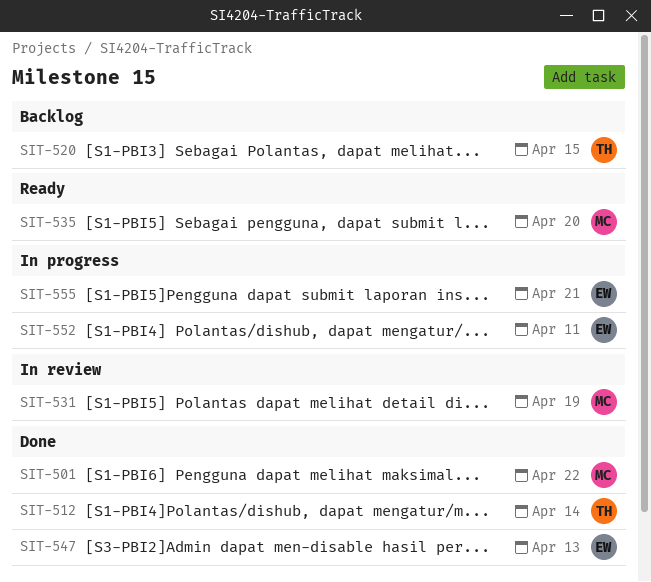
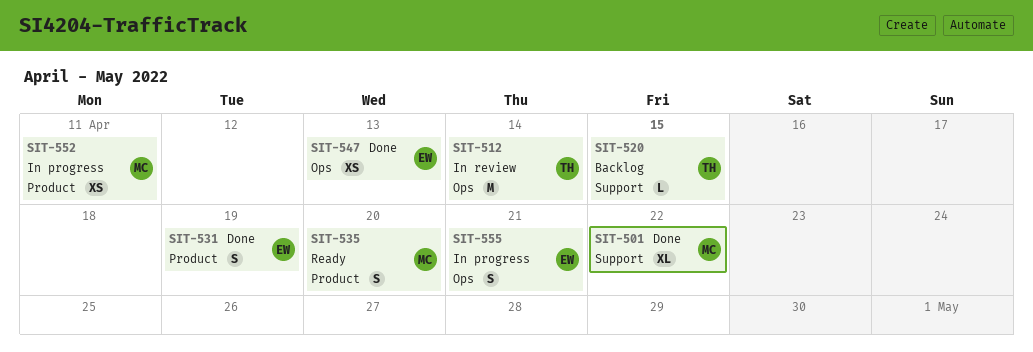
SIT-512, status: Done -> In review
SIT-531, status: In review -> Done
SIT-531, owner: MC -> EW
SIT-552, owner: EW -> MC

